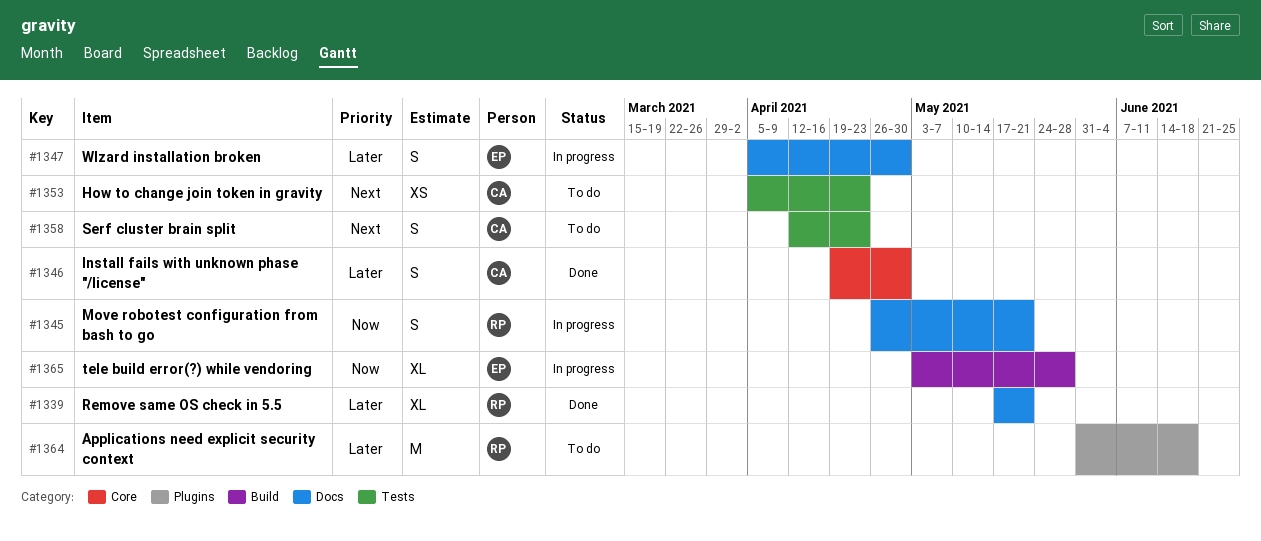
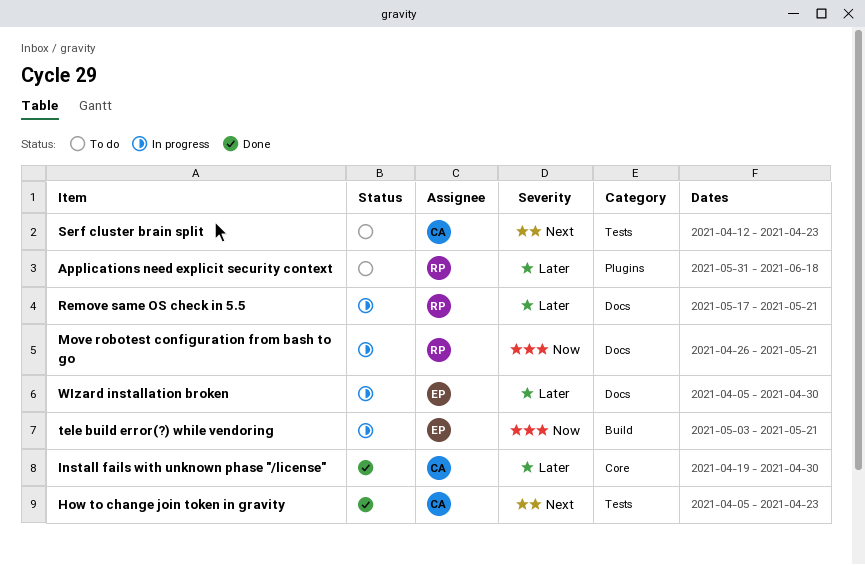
How to change join token in gravity, status: To do -> Done
Remove same OS check in 5.5, status: Done -> In progress
tele build error(?) while vendoring, due: May 28 -> May 21

